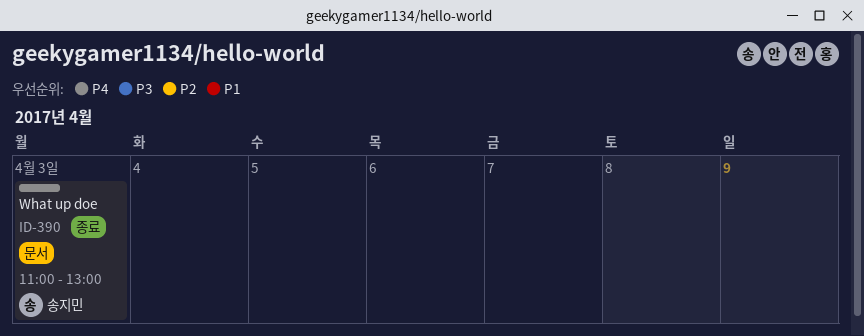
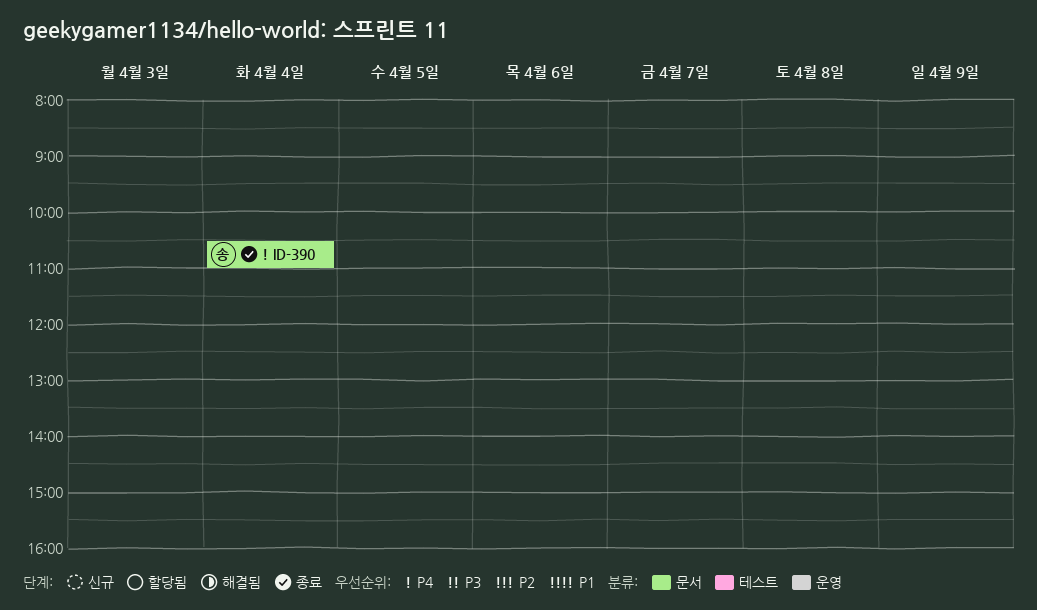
ID-390, day: Apr 3 -> Apr 4
ID-390, begins: 11:00 -> 10:30
ID-390, ends: 13:00 -> 11:00

